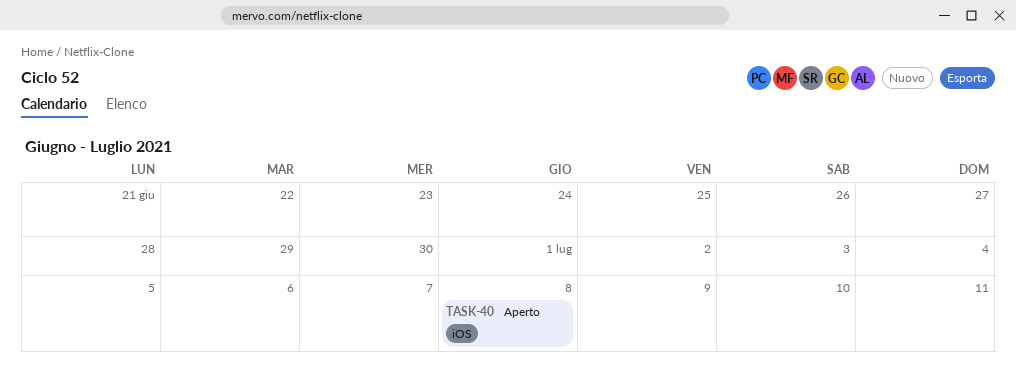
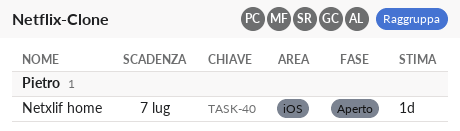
TASK-40, due: Jul 8 -> Jul 7

